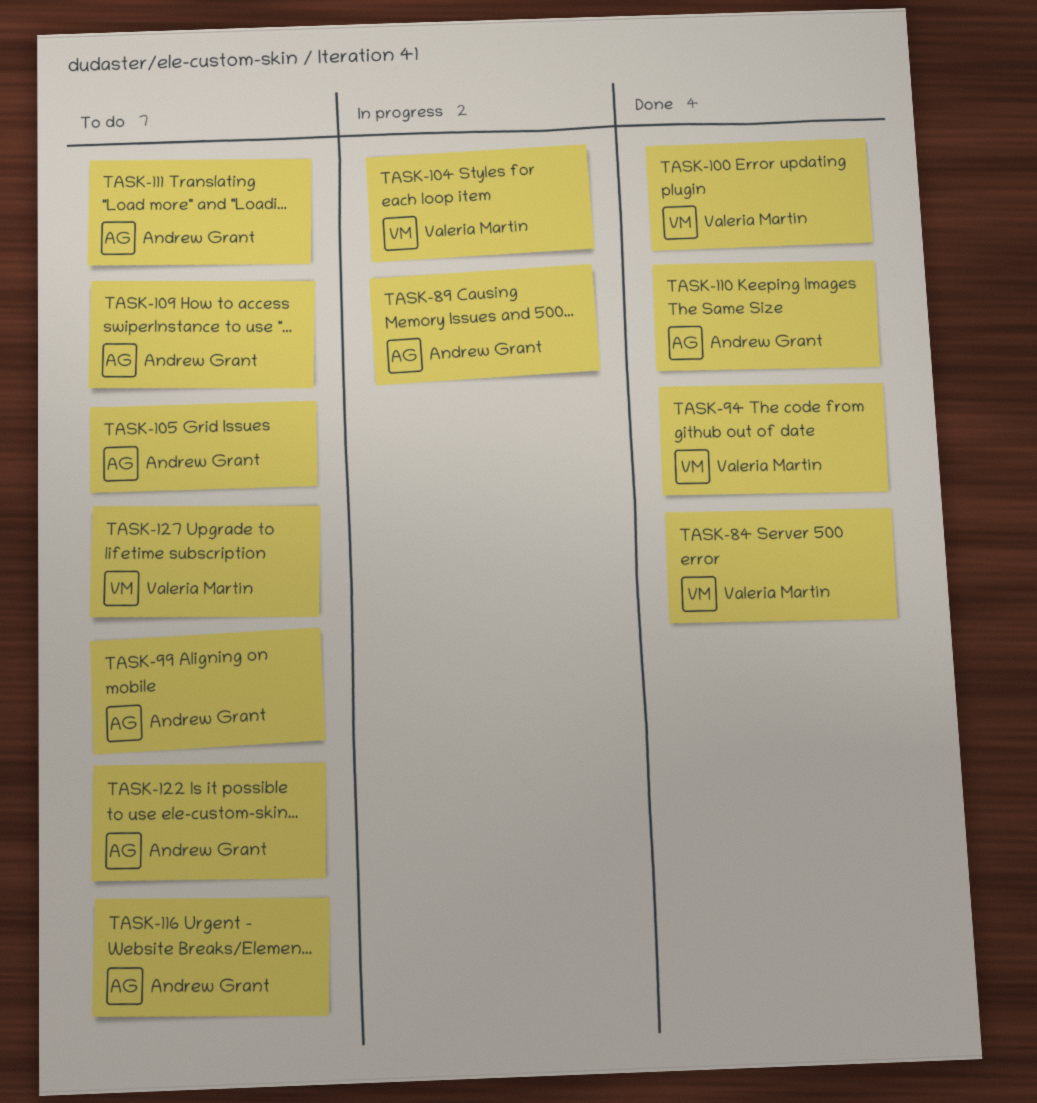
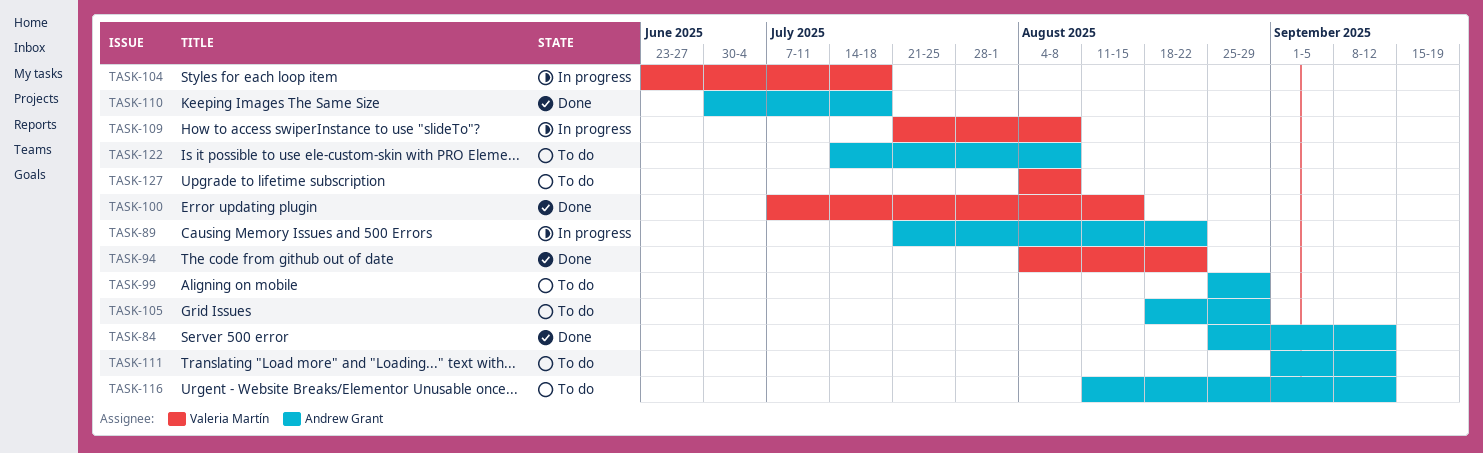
TASK-84, owner: Valeria Martín -> Andrew Grant
TASK-109, status: To do -> In progress
TASK-109, owner: Andrew Grant -> Valeria Martín

